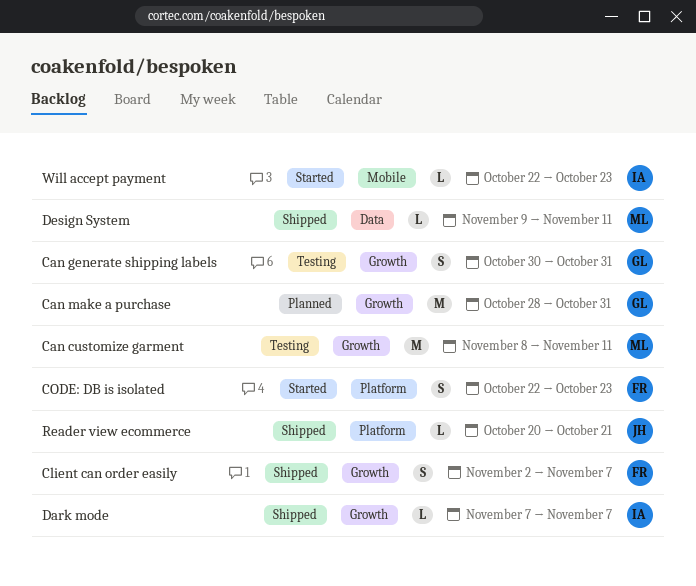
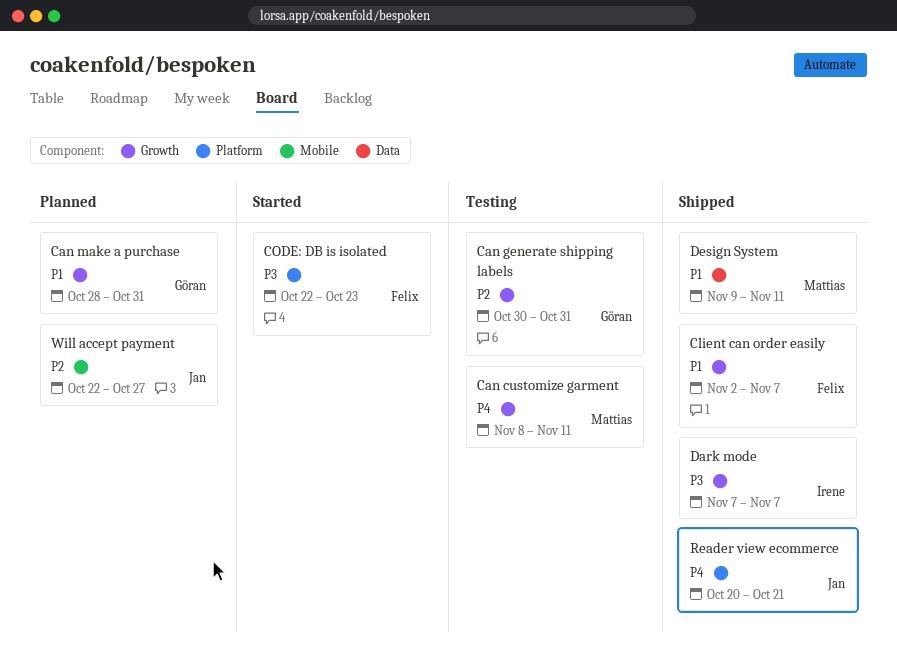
Will accept payment, status: Started -> Planned
Will accept payment, owner: Irene -> Jan
Will accept payment, due: Oct 23 -> Oct 27

